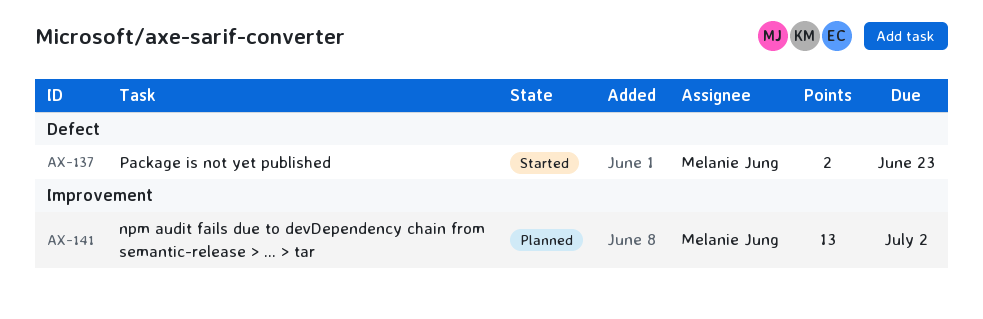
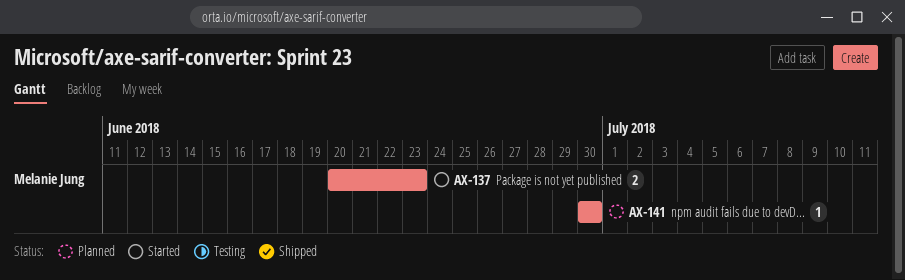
AX-141, estimate: 13 -> 1
AX-141, due: Jul 2 -> Jun 30

